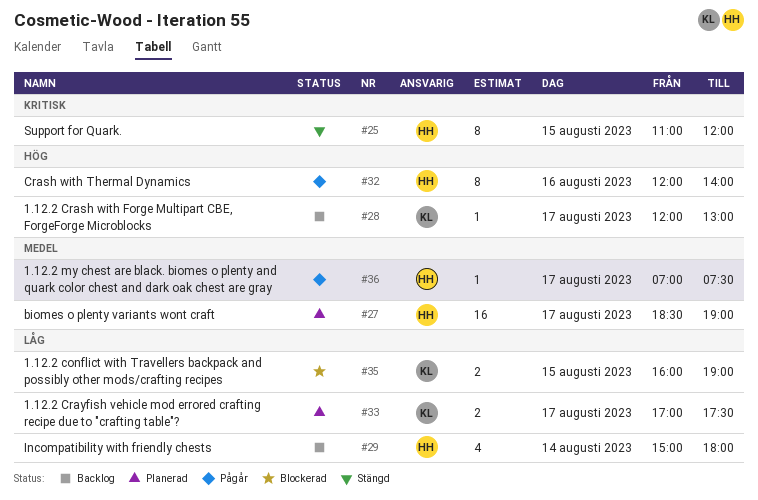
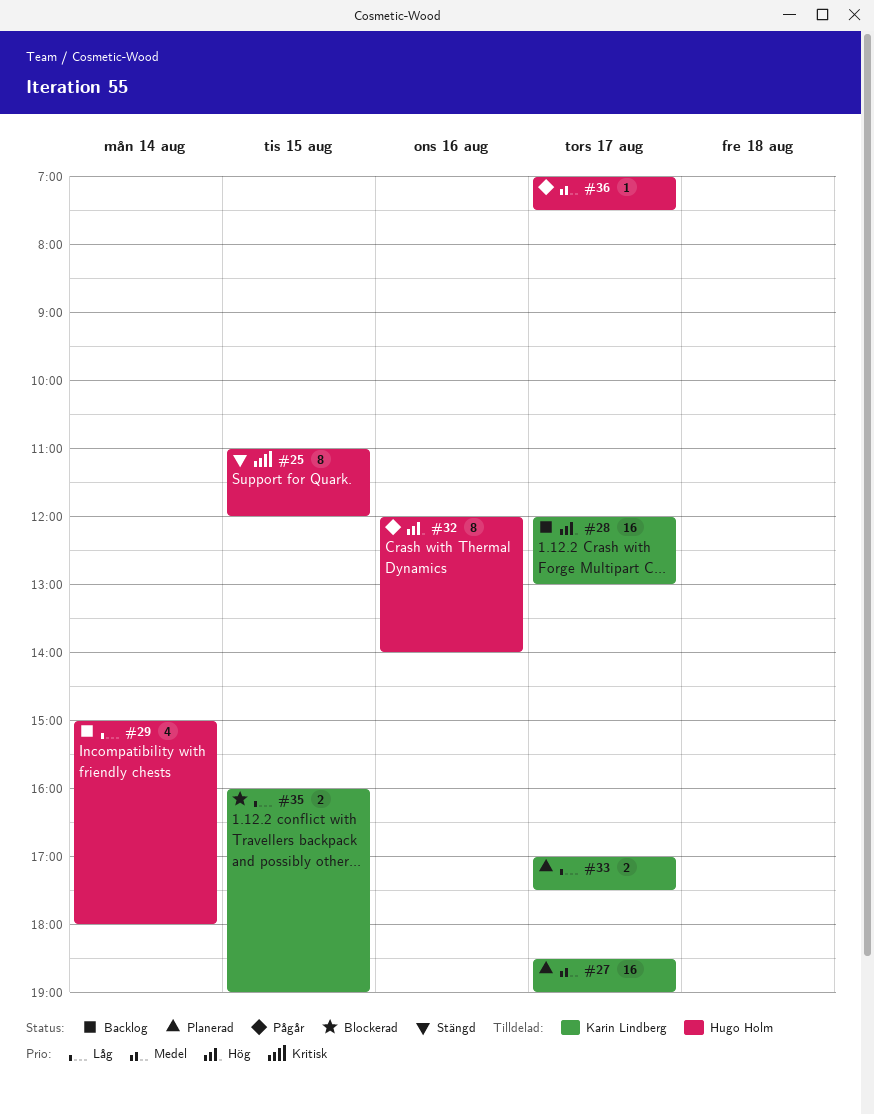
#27, owner: Hugo Holm -> Karin Lindberg
#28, estimate: 1 -> 16

